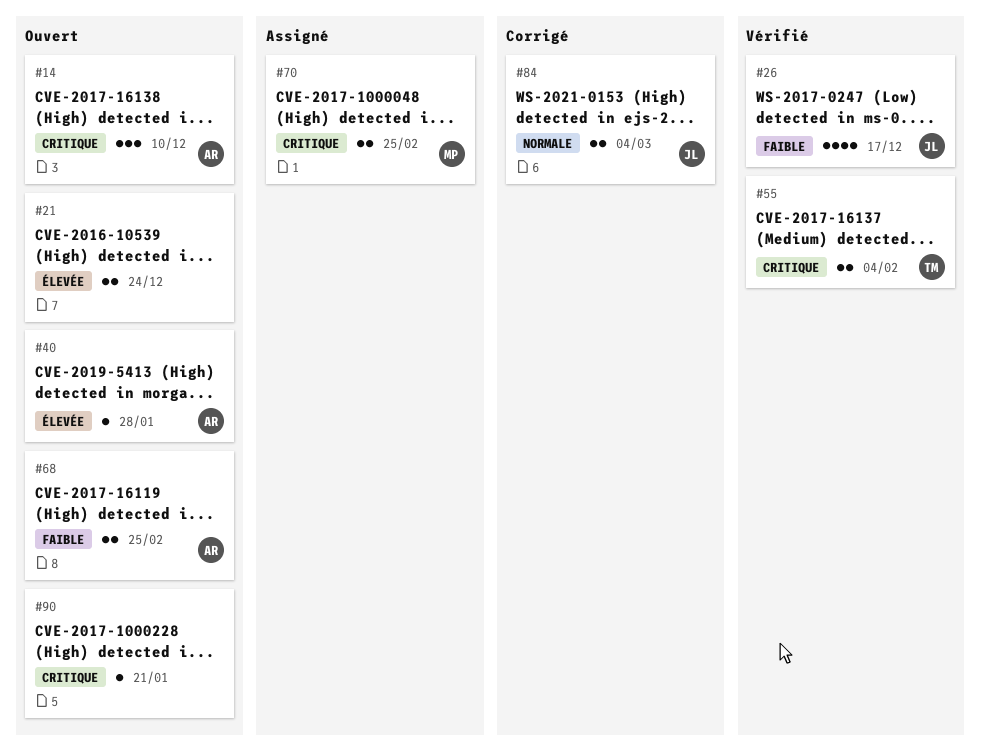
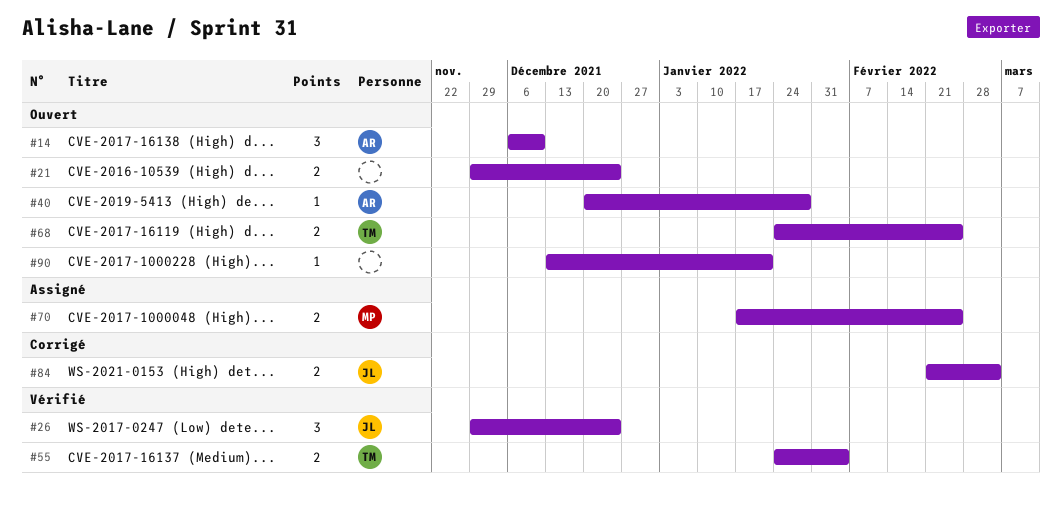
#26, estimate: 4 -> 3
#26, due: Dec 17 -> Dec 24
#68, owner: AR -> TM

